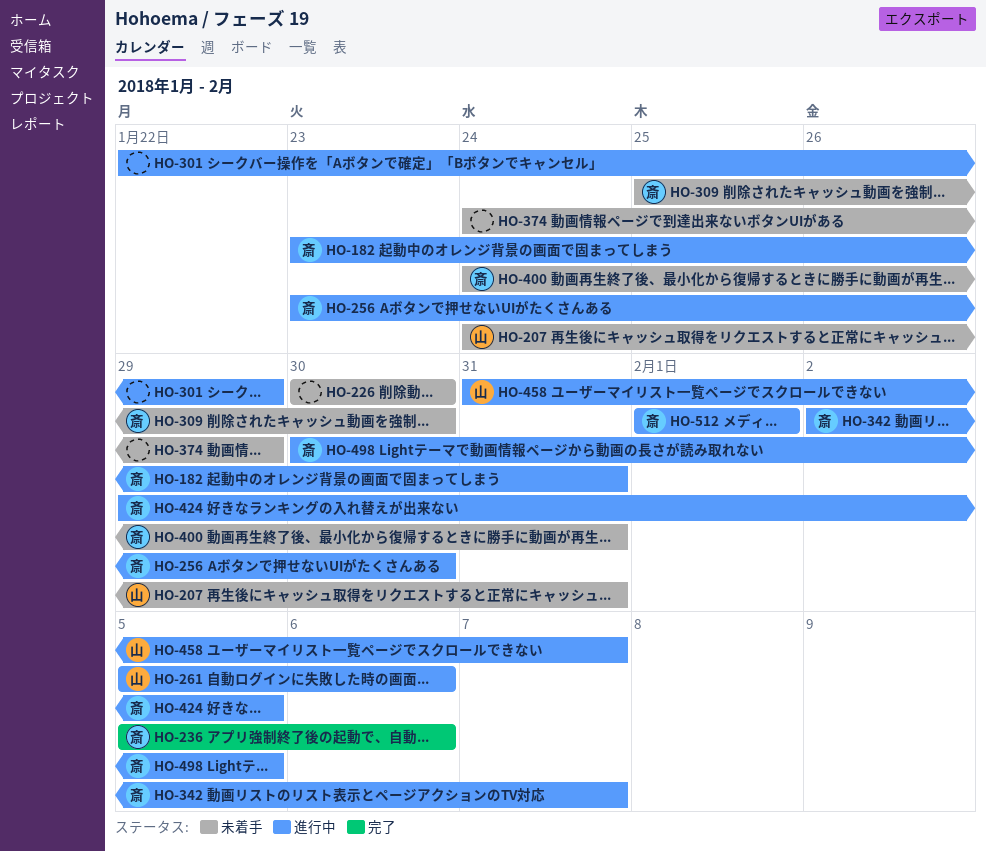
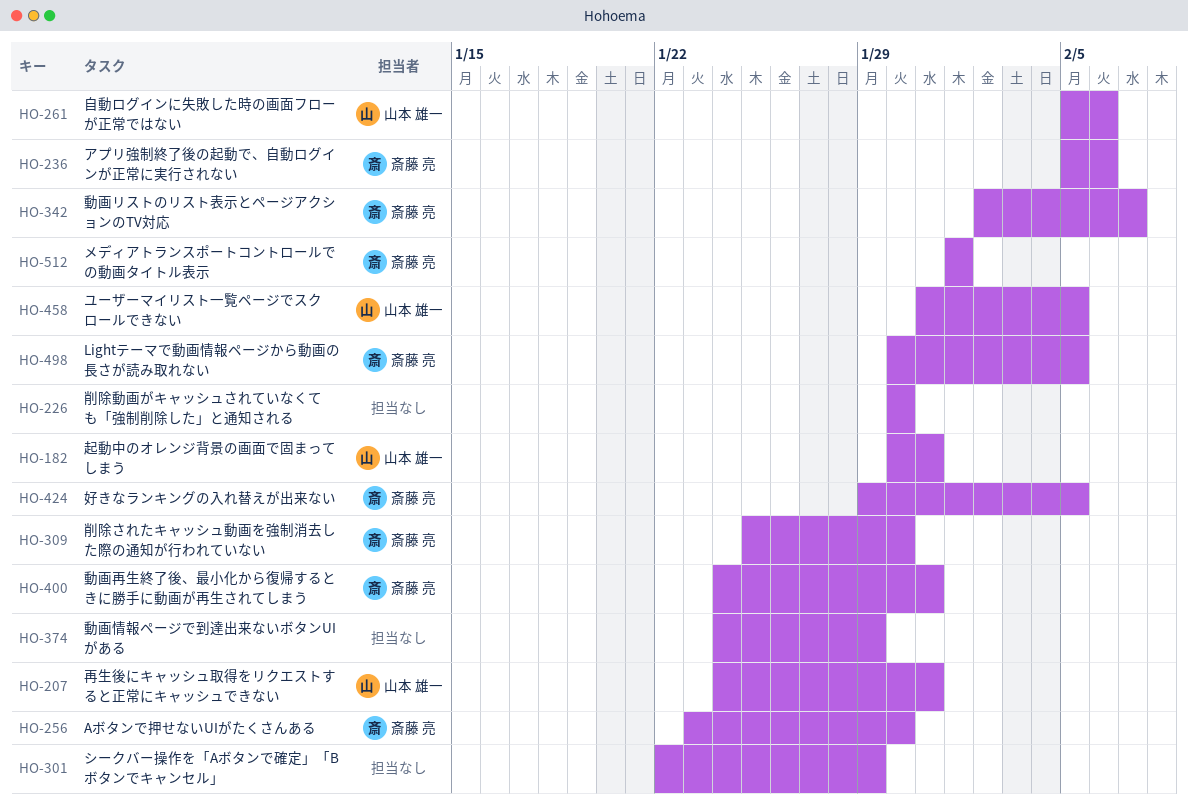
HO-182, owner: 斎藤 亮 -> 山本 雄一
HO-182, start: Jan 23 -> Jan 30
HO-458, due: Feb 7 -> Feb 5

